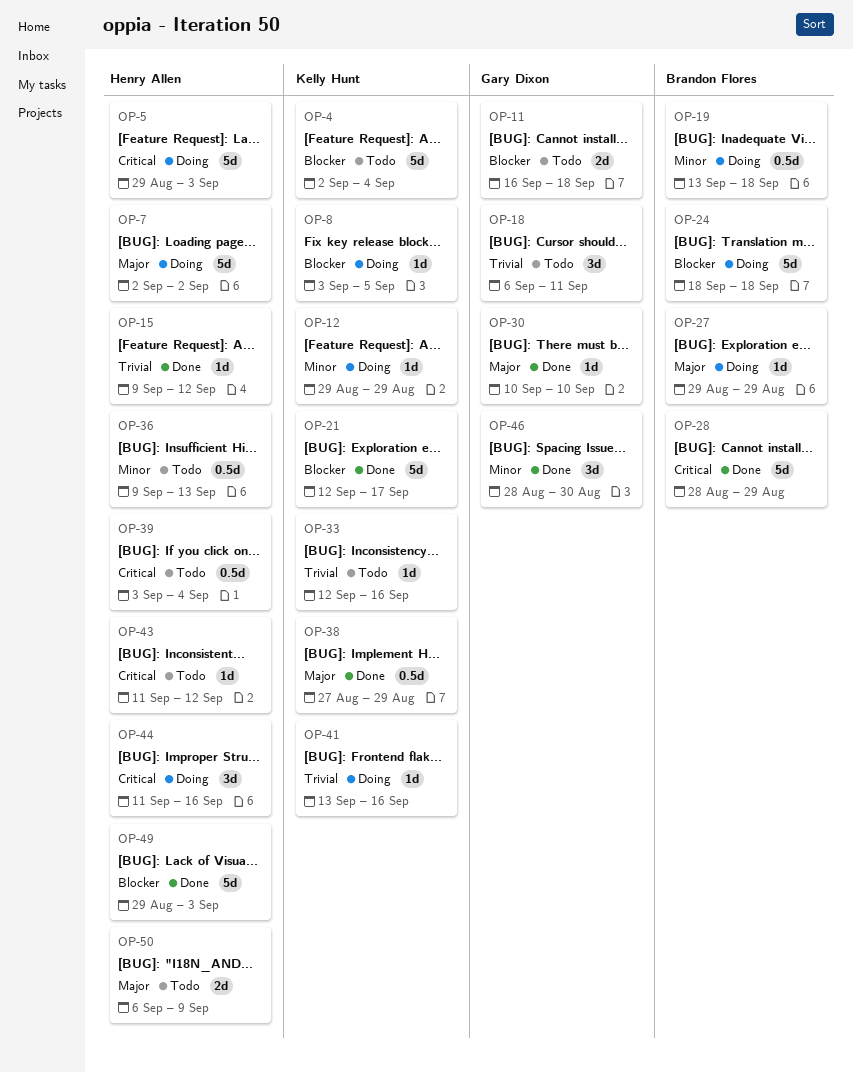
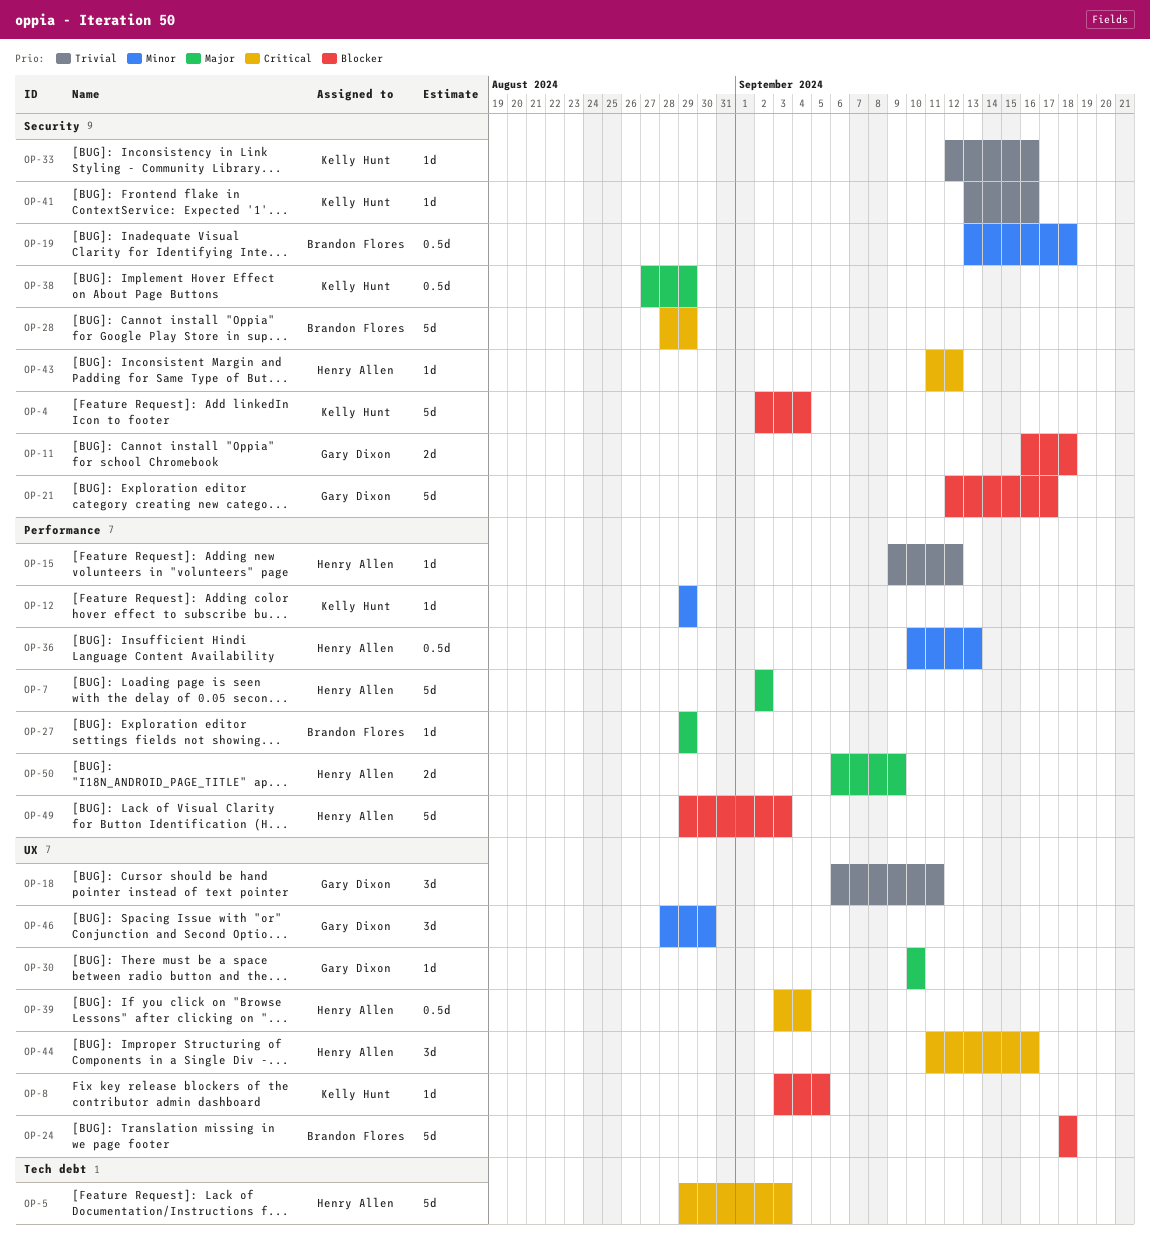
OP-21, owner: Kelly Hunt -> Gary Dixon
OP-36, start: Sep 9 -> Sep 10

